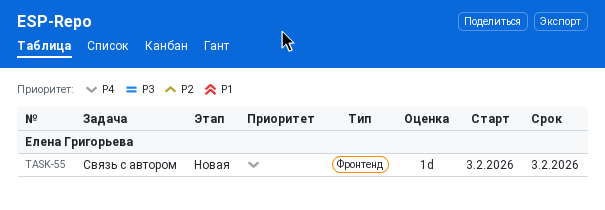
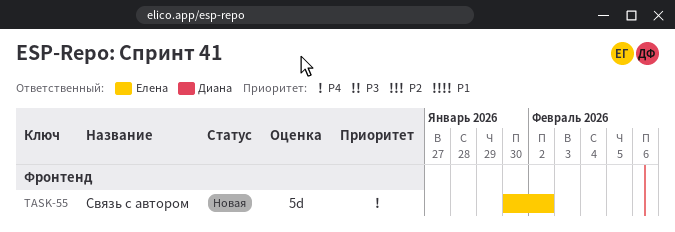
TASK-55, estimate: 1d -> 5d
TASK-55, start: Feb 3 -> Jan 30
TASK-55, due: Feb 3 -> Feb 2

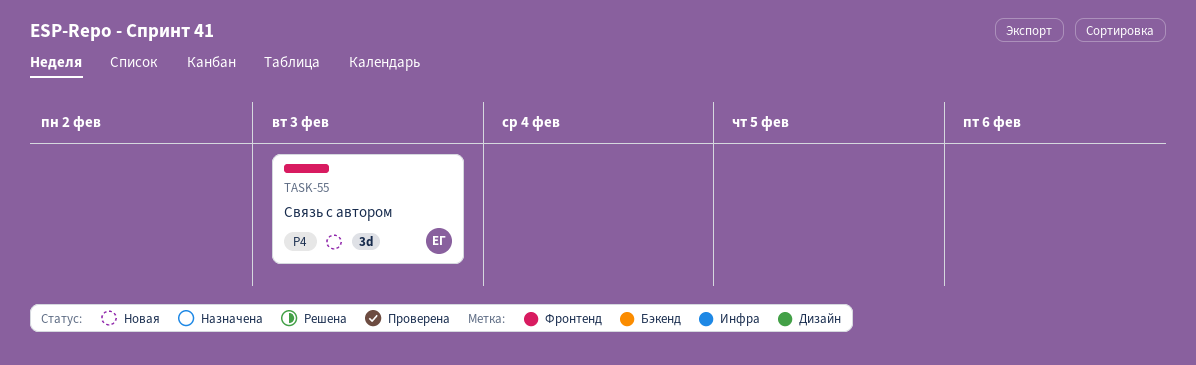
TASK-55, estimate: 5d -> 3d
TASK-55, due: Feb 2 -> Feb 3

